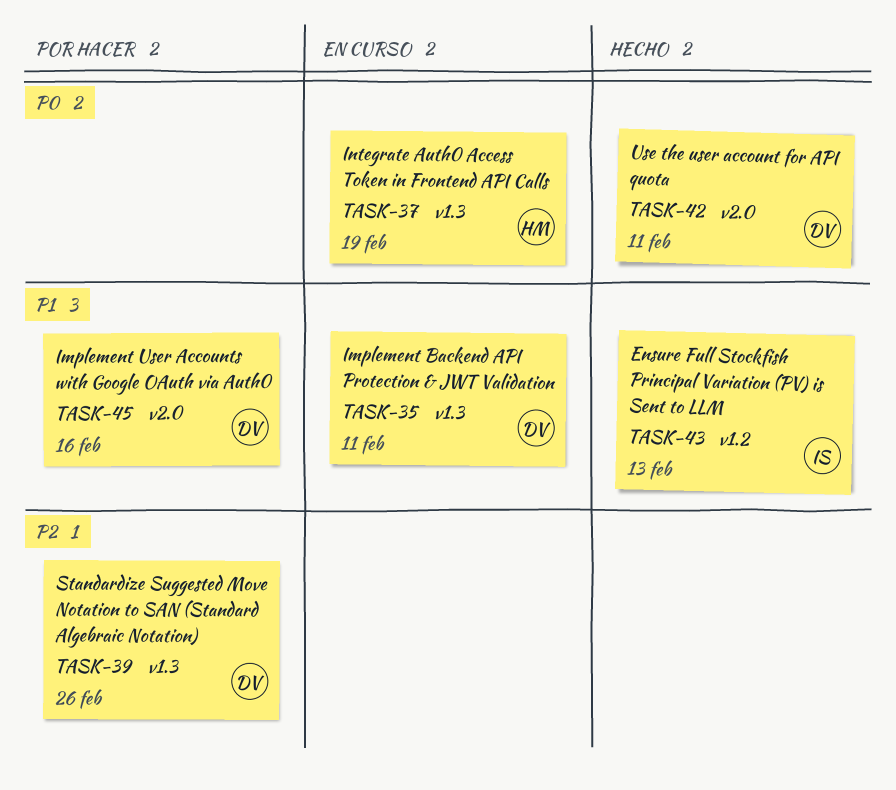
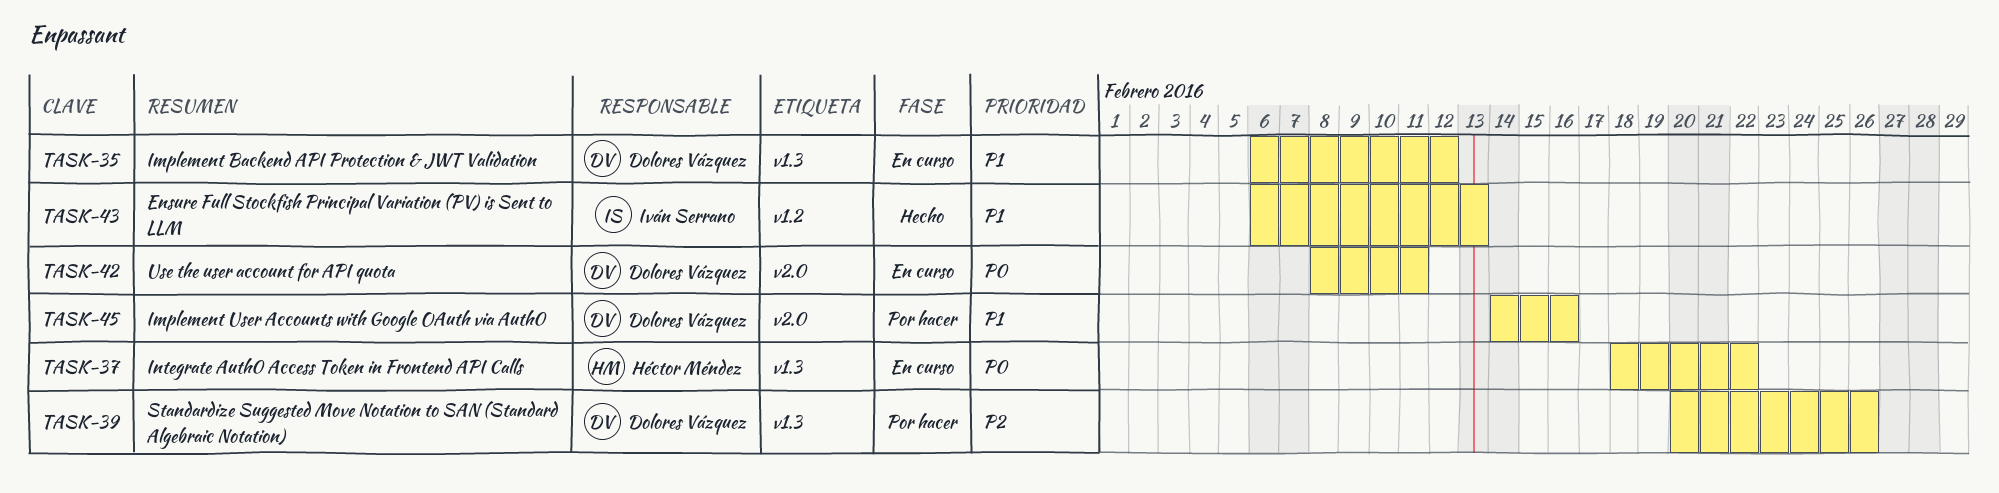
TASK-35, due: Feb 11 -> Feb 12
TASK-37, due: Feb 19 -> Feb 22
TASK-42, status: Hecho -> En curso

